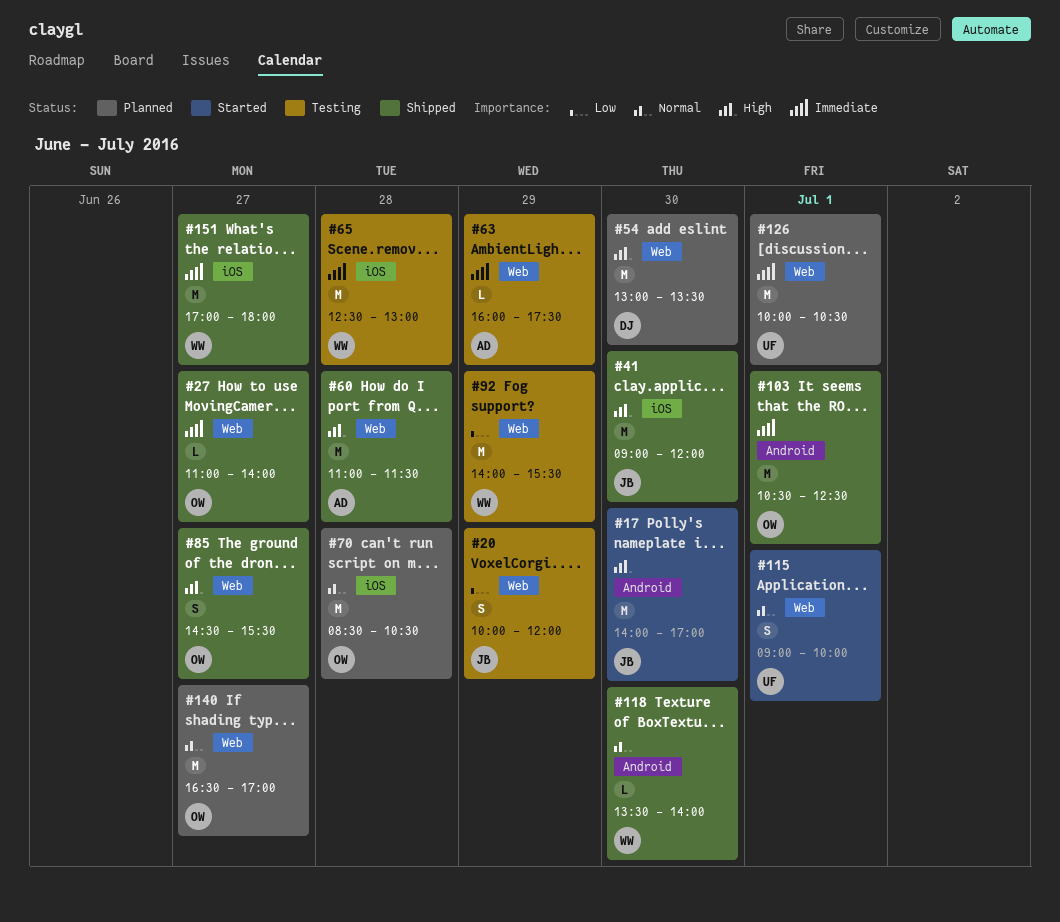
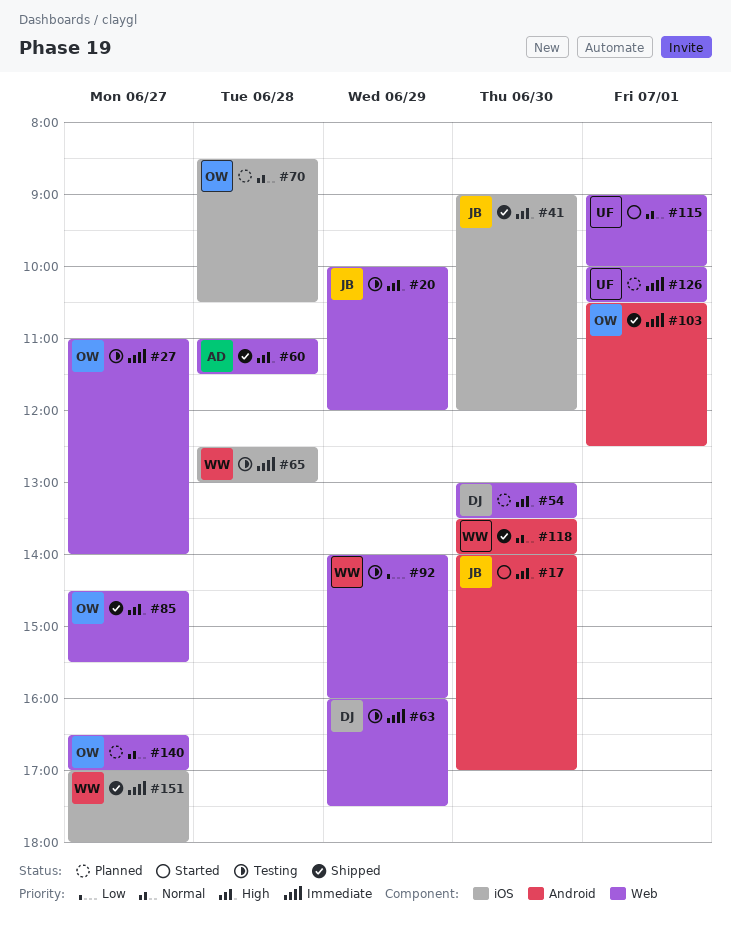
#20, priority: Low -> High
#27, status: Shipped -> Testing
#63, owner: AD -> DJ
#92, ends: 15:30 -> 16:00

